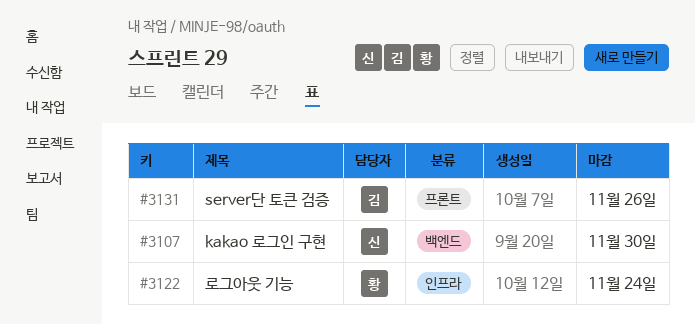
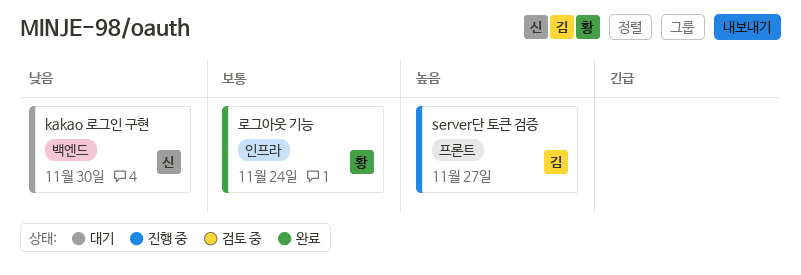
server단 토큰 검증, due: Nov 26 -> Nov 27

